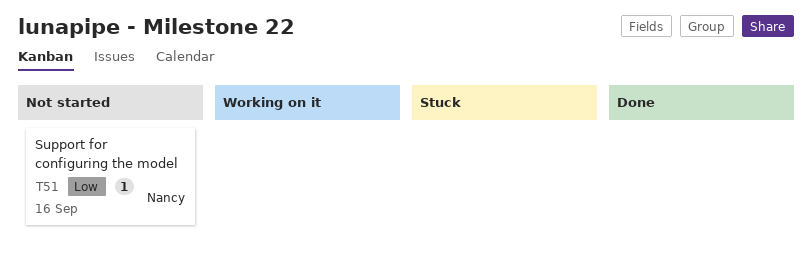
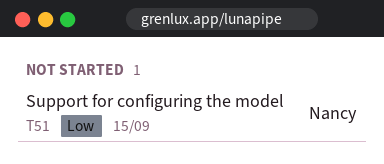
T51, due: Sep 16 -> Sep 15

